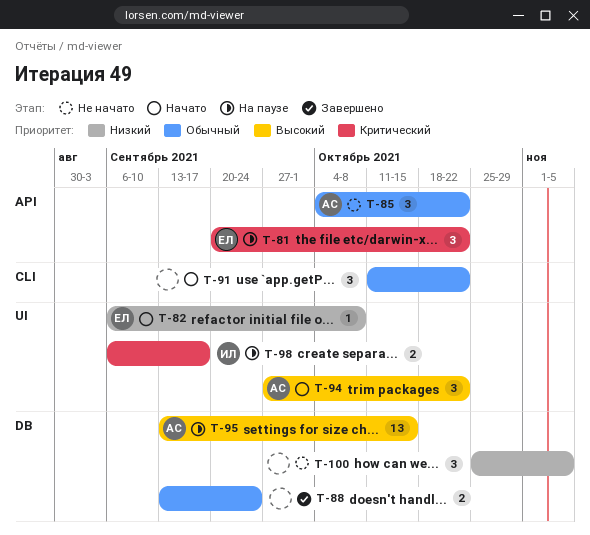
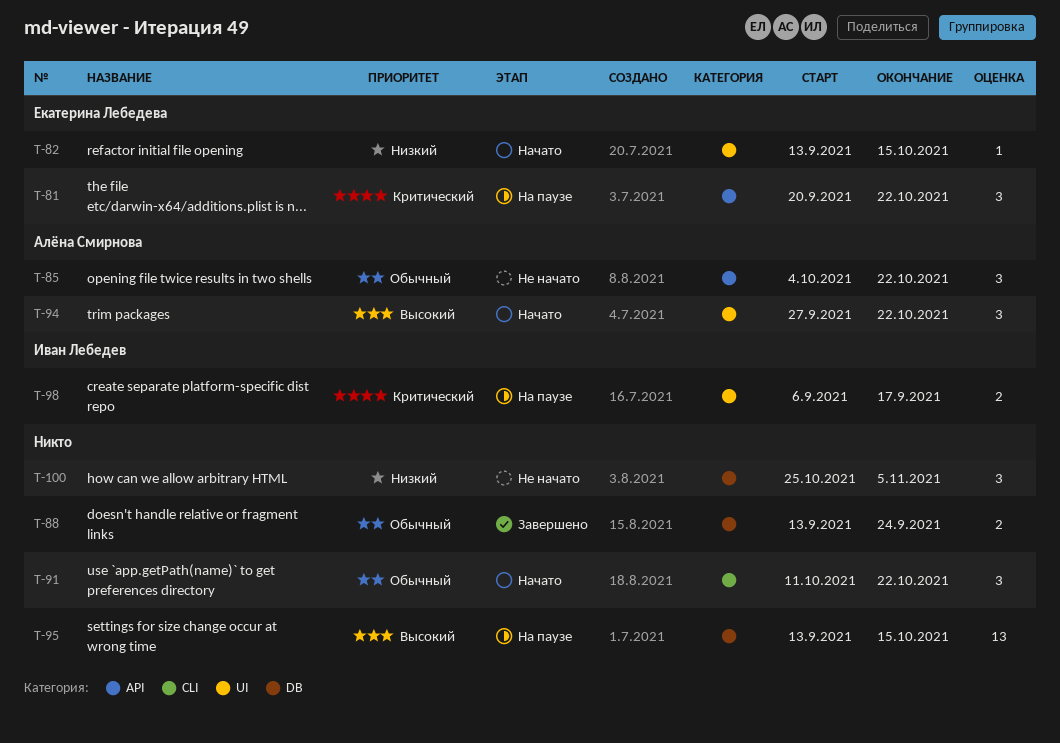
T-82, start: Sep 6 -> Sep 13
T-82, due: Oct 8 -> Oct 15
T-95, owner: Алёна Смирнова -> none

